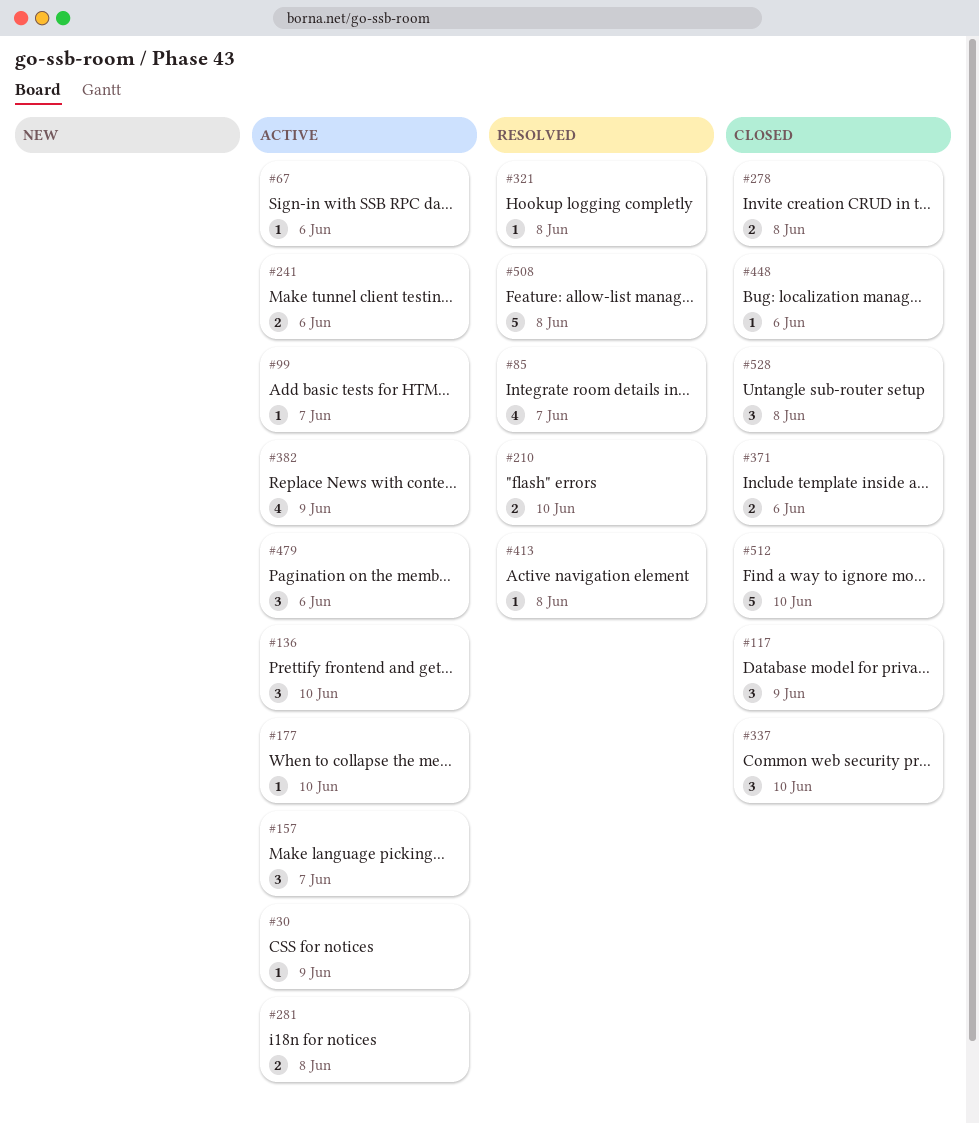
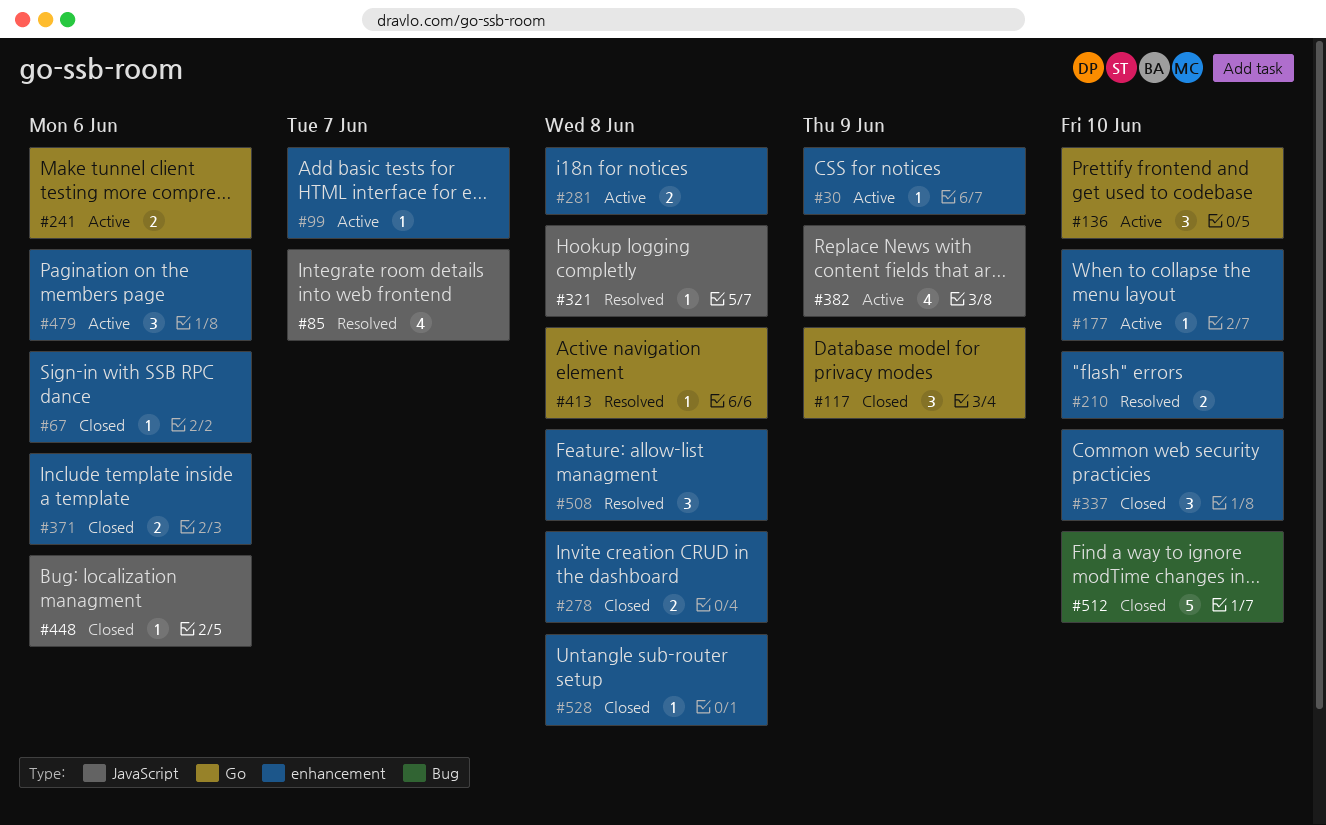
#67, status: Active -> Closed
#157: present -> none
#508, estimate: 5 -> 3
#528, estimate: 3 -> 1

